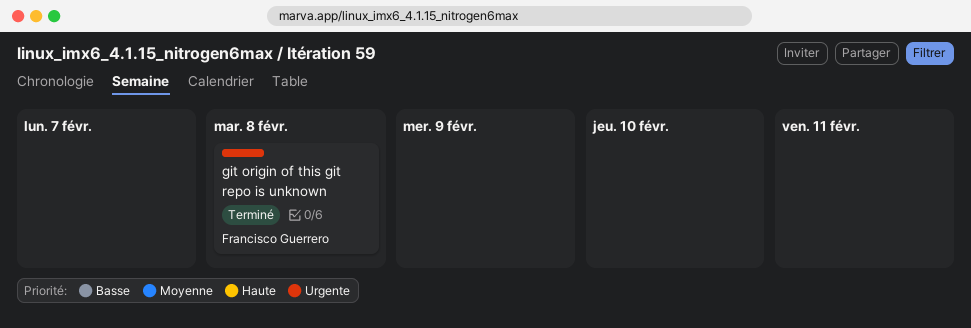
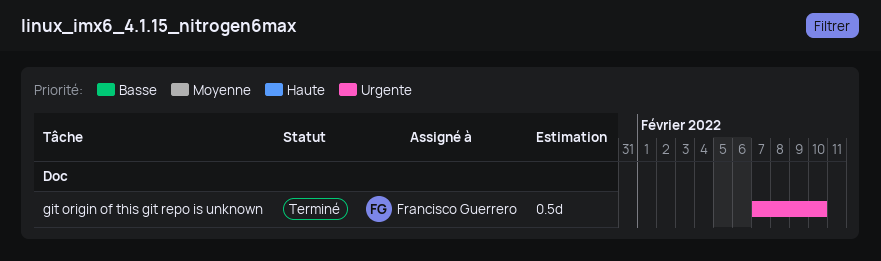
git origin of this git repo is unknown, due: Feb 8 -> Feb 10

